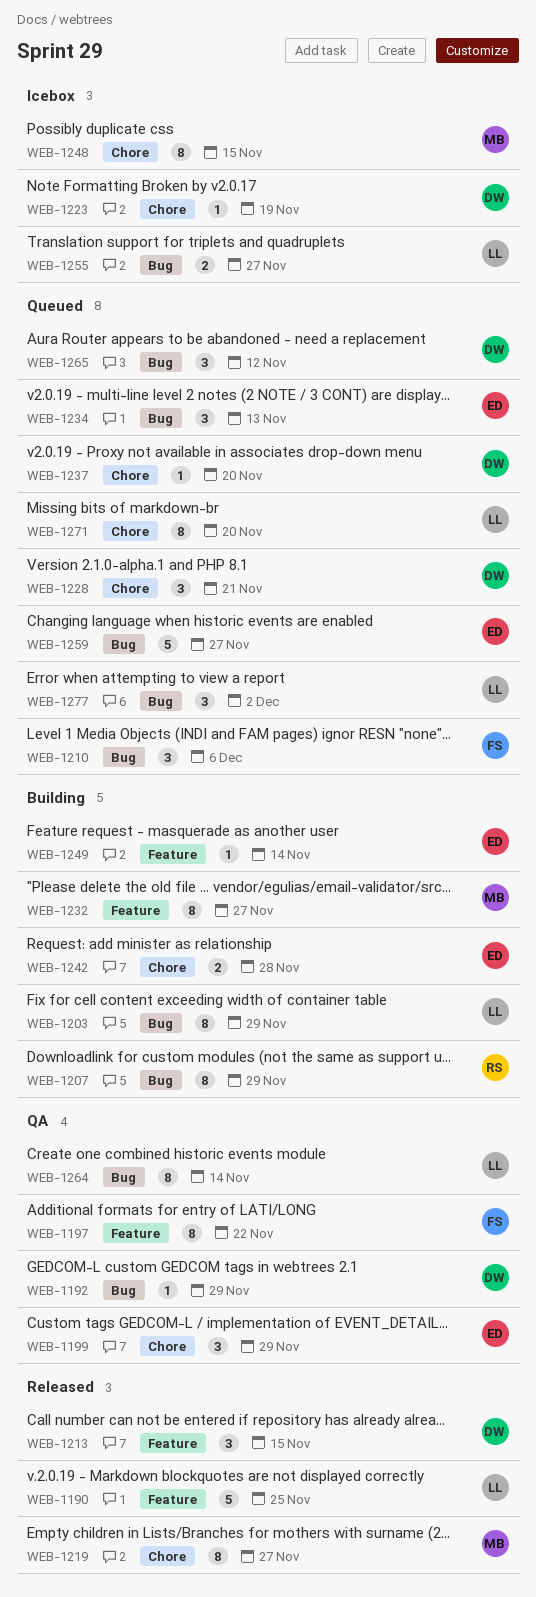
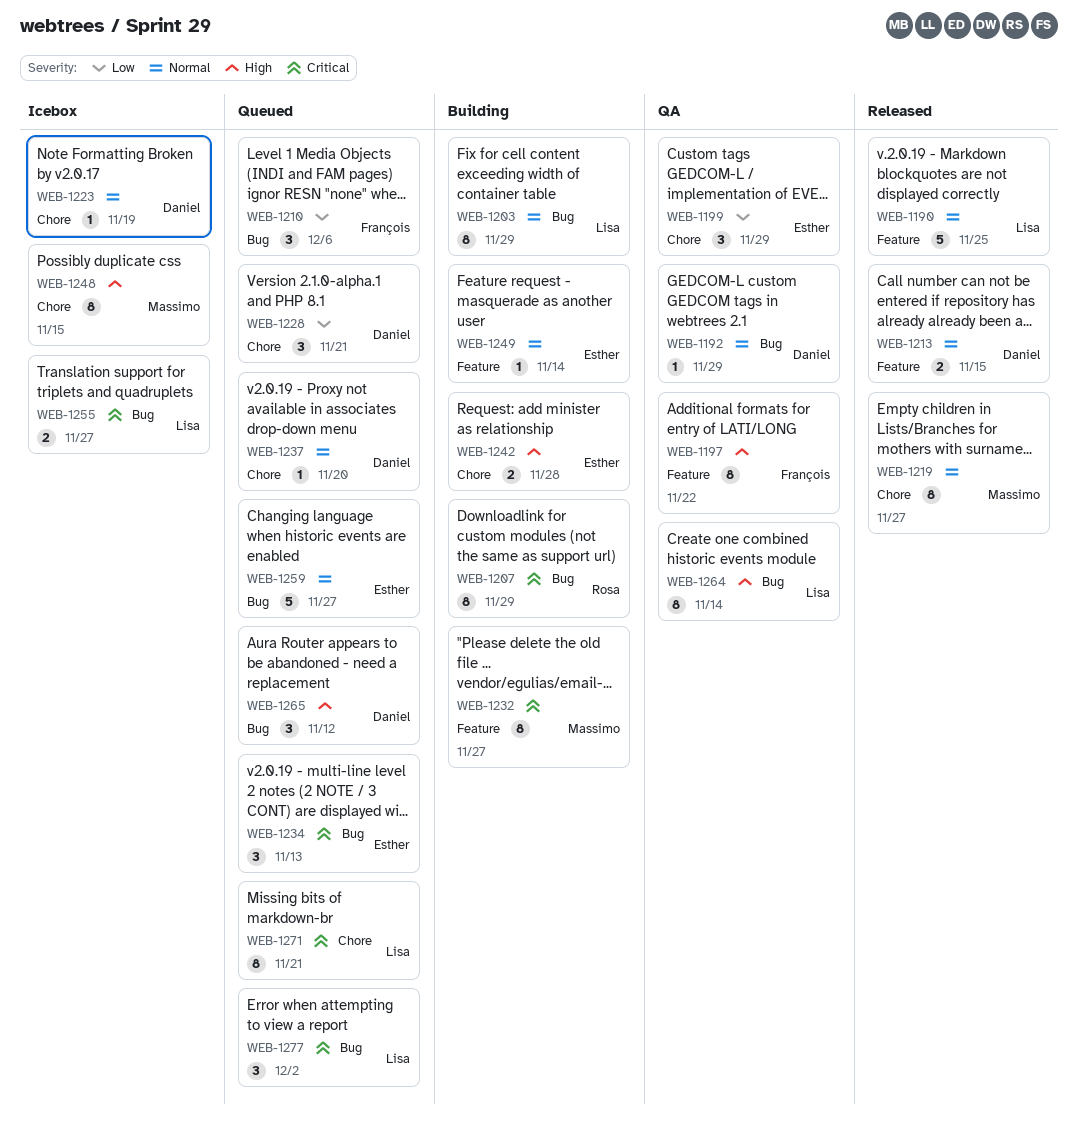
WEB-1213, estimate: 3 -> 2
WEB-1271, due: Nov 20 -> Nov 21

